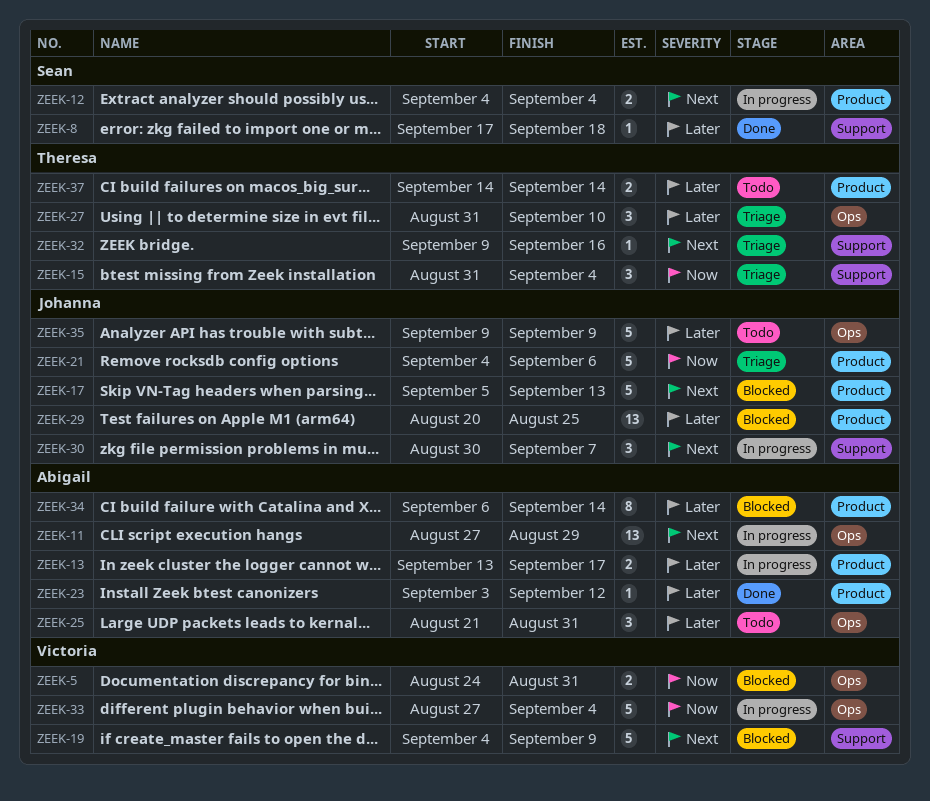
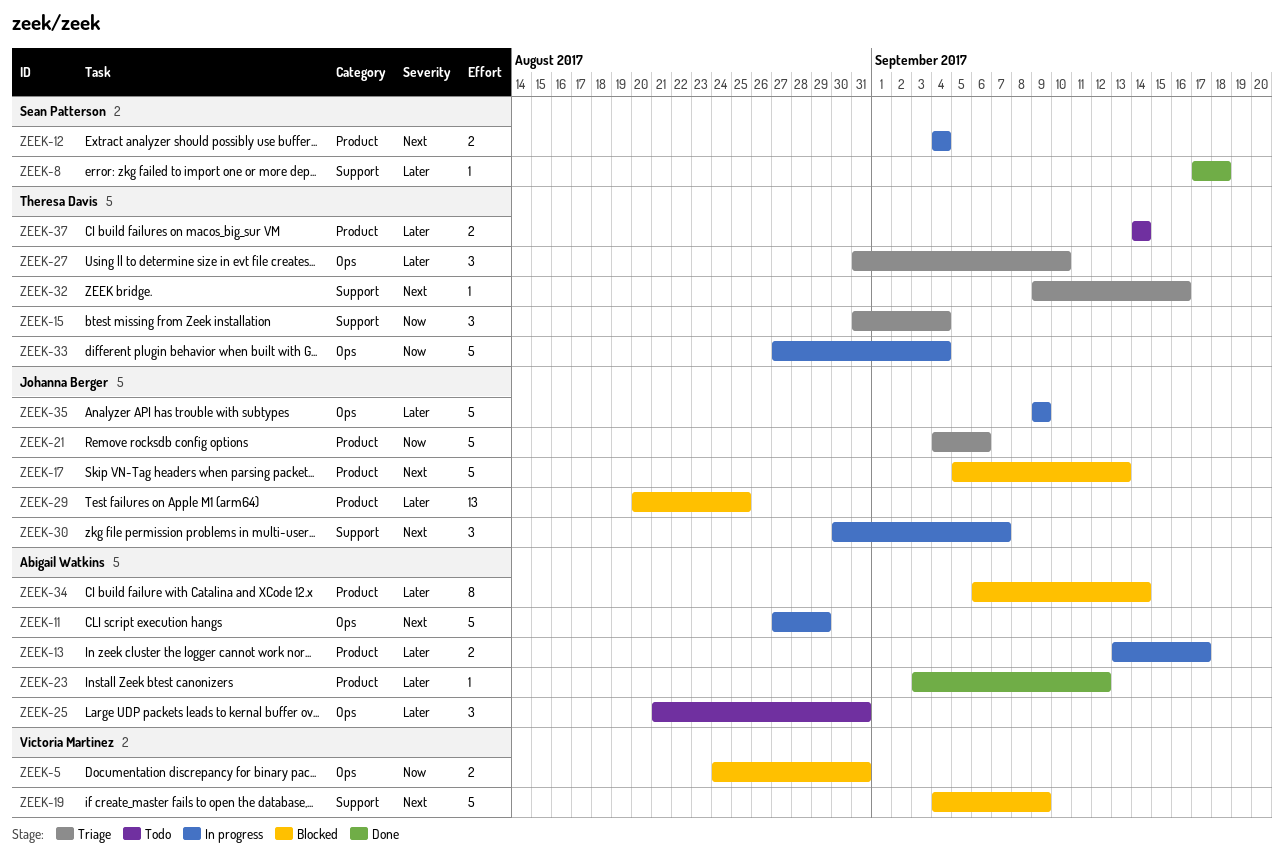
ZEEK-11, estimate: 13 -> 5
ZEEK-33, owner: Victoria Martinez -> Theresa Davis
ZEEK-35, status: Todo -> In progress

